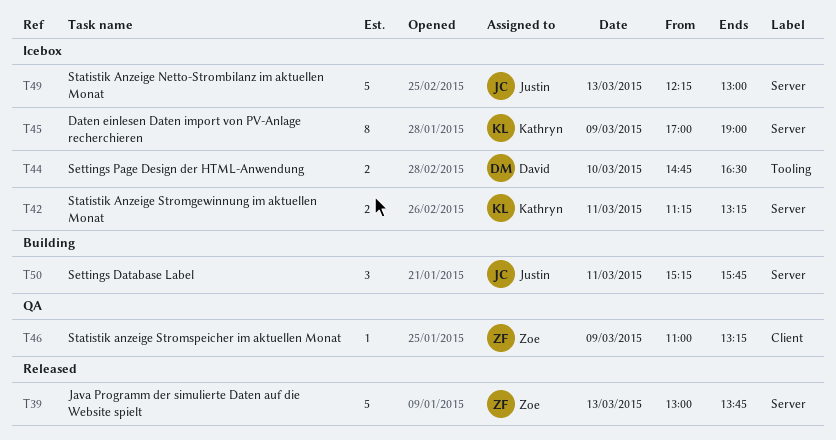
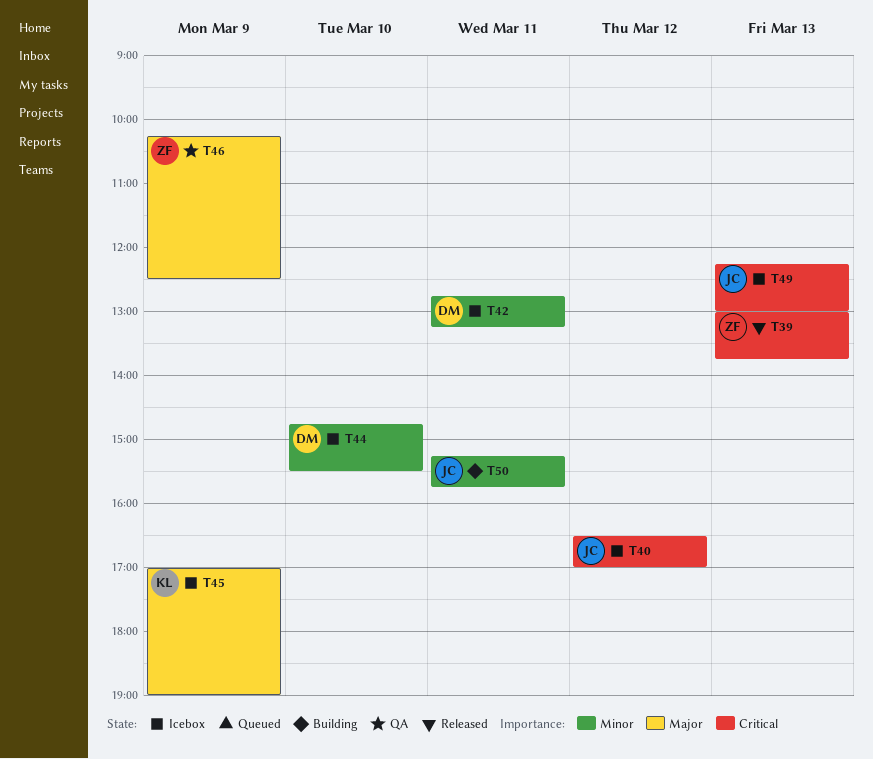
T40: none -> present
T42, owner: Kathryn -> David
T42, begins: 11:15 -> 12:45
T44, ends: 16:30 -> 15:30
T46, begins: 11:00 -> 10:15
T46, ends: 13:15 -> 12:30

